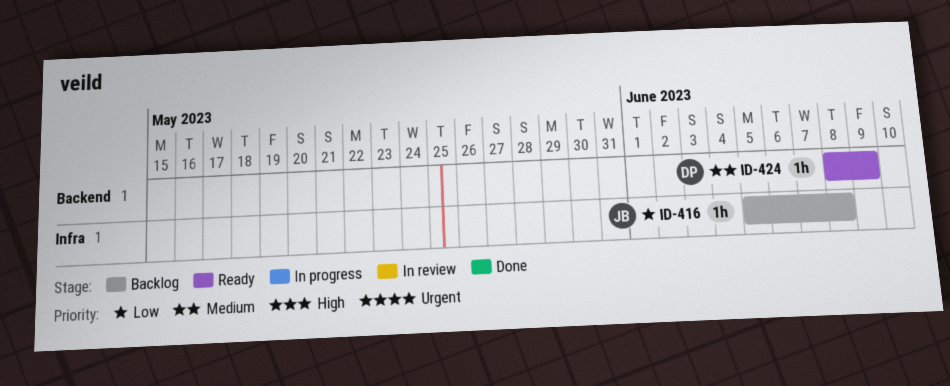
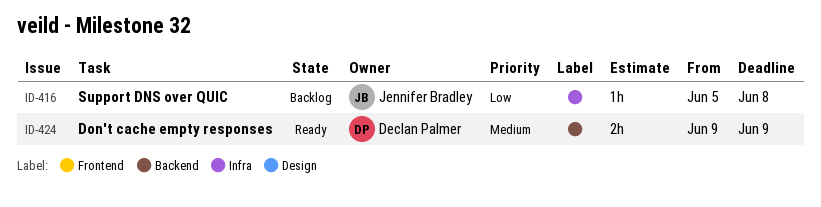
ID-424, estimate: 1h -> 2h
ID-424, start: Jun 8 -> Jun 9

